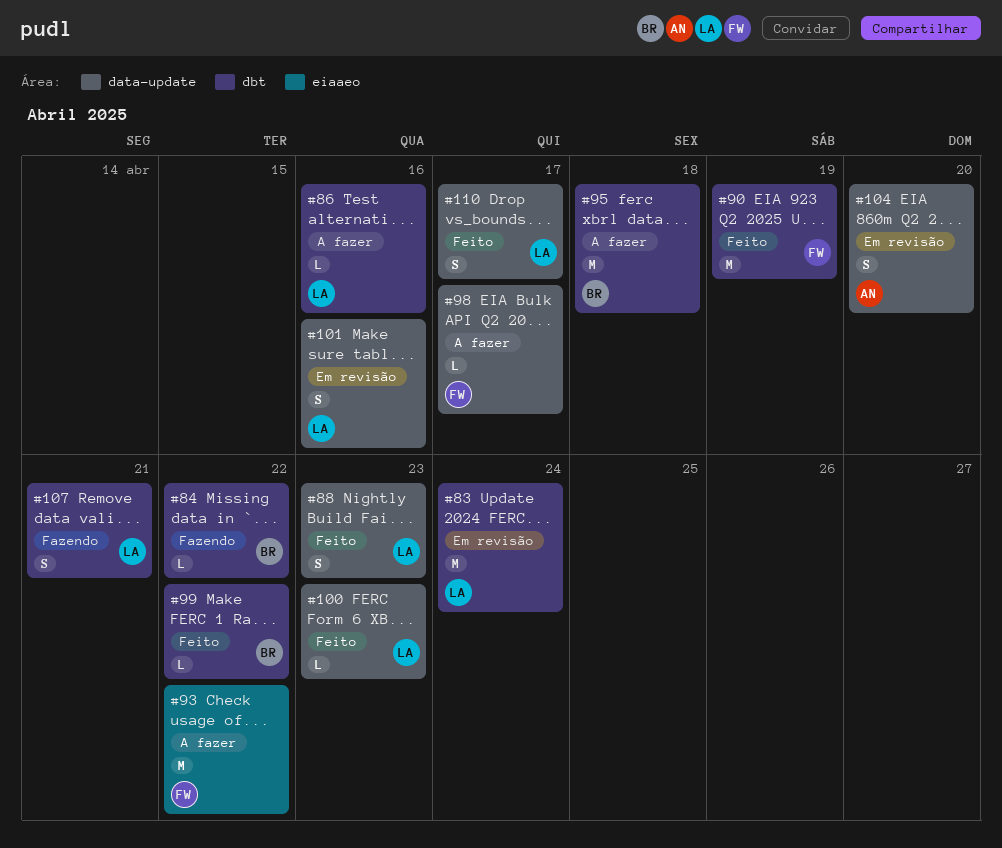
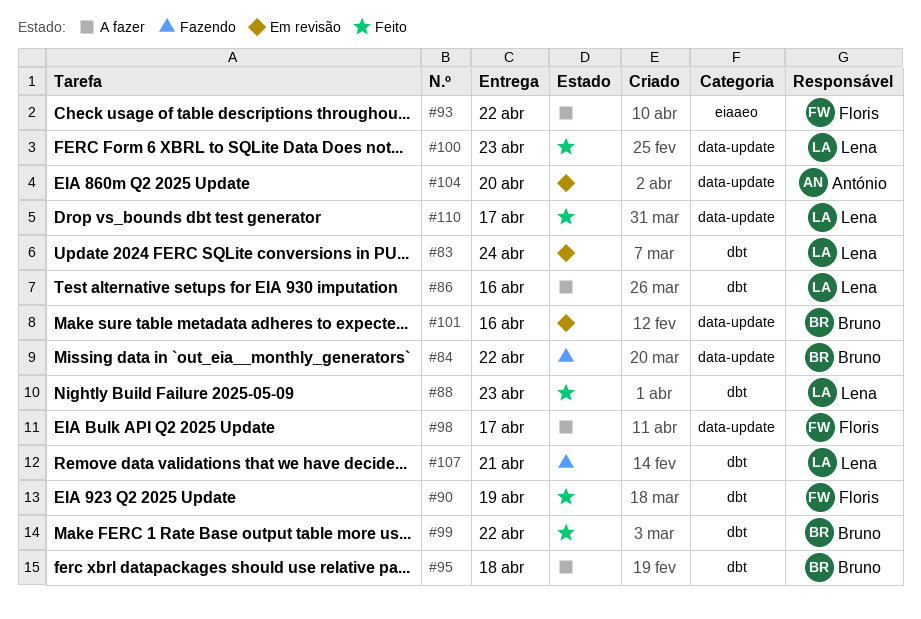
#84, label: dbt -> data-update
#88, label: data-update -> dbt
#101, owner: Lena -> Bruno

